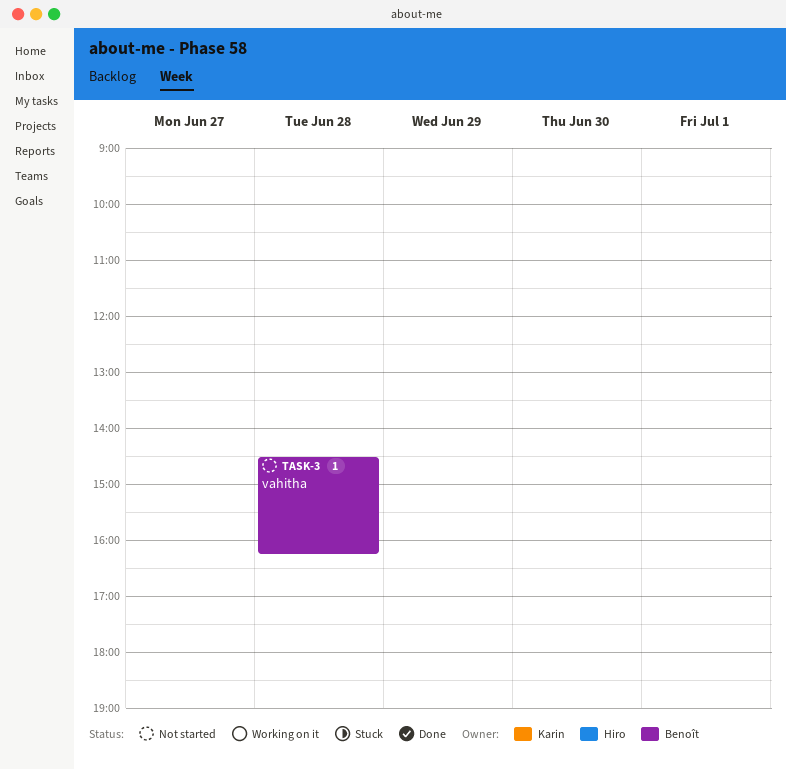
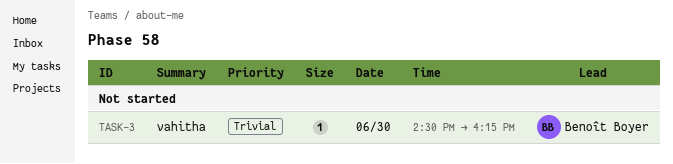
TASK-3, day: Jun 28 -> Jun 30

